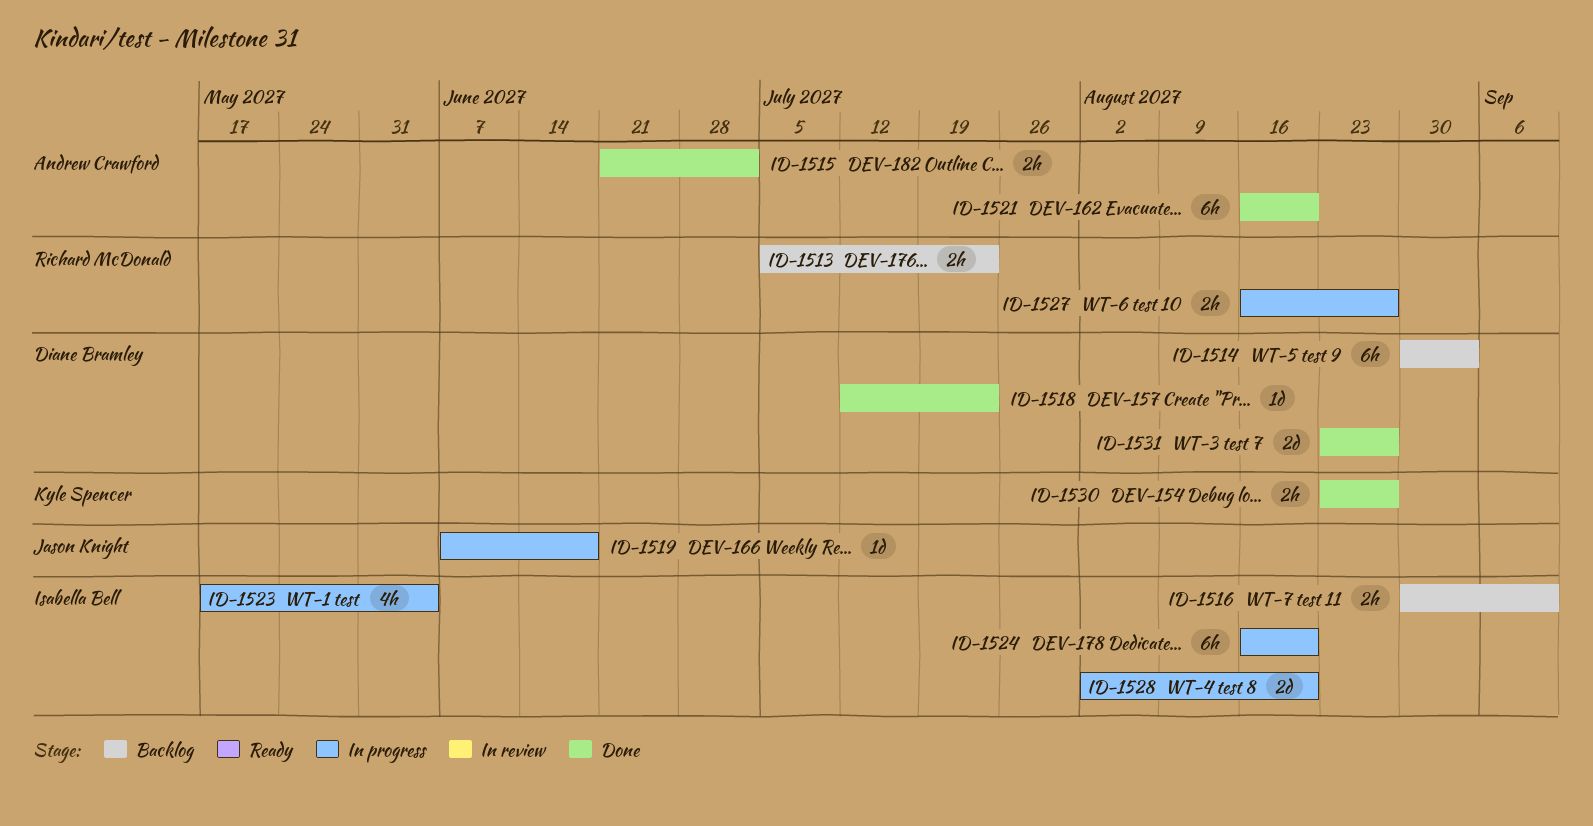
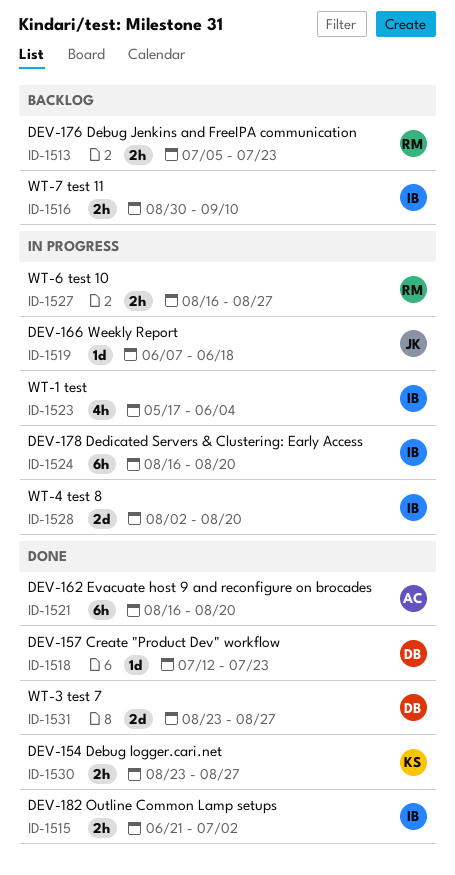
ID-1514: present -> none
ID-1515, owner: Andrew Crawford -> Isabella Bell

